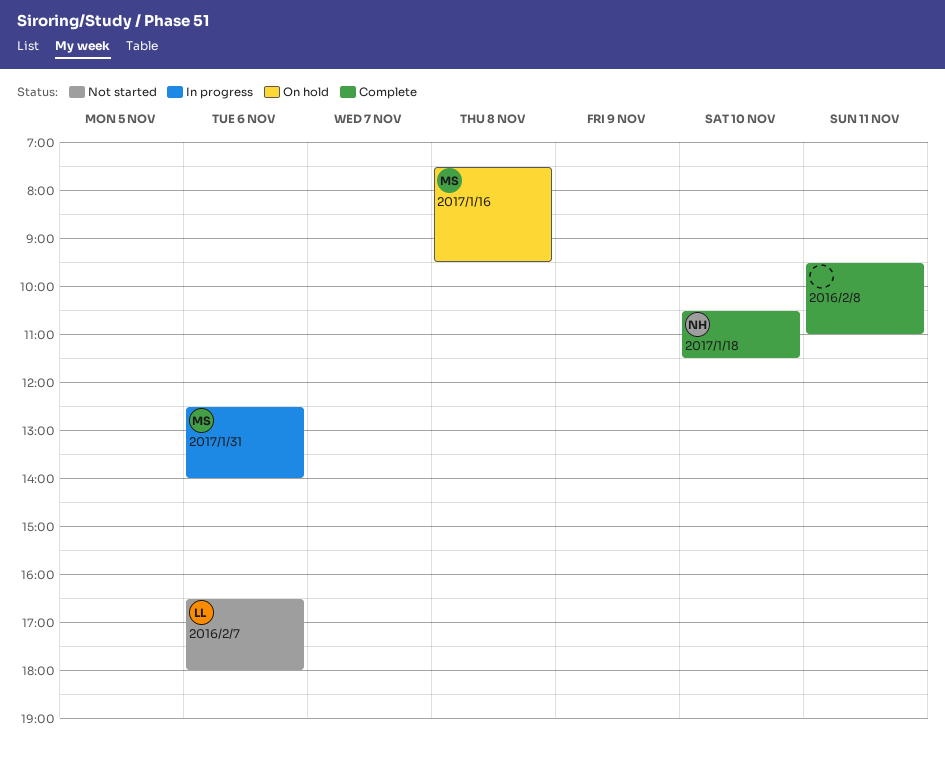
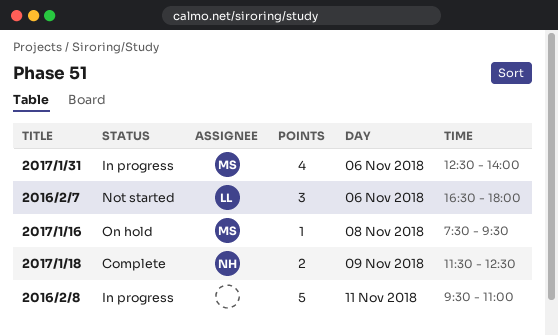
2016/2/8, status: Complete -> In progress
2017/1/18, day: Nov 10 -> Nov 9
2017/1/18, begins: 10:30 -> 11:30
2017/1/18, ends: 11:30 -> 12:30

